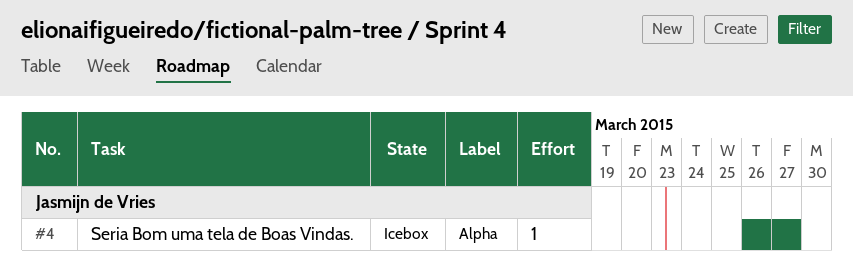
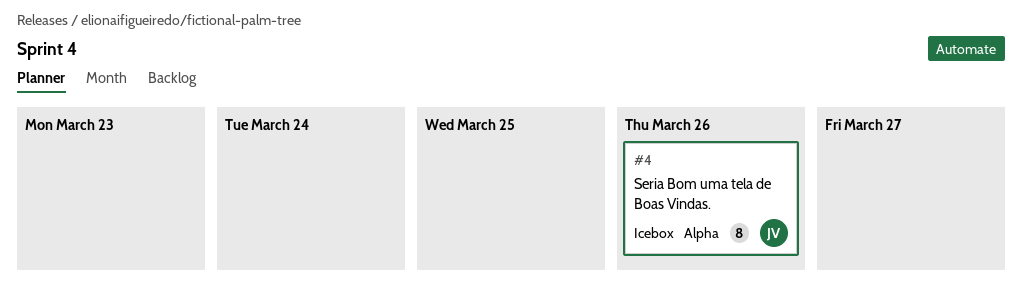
#4, estimate: 1 -> 8
#4, due: Mar 27 -> Mar 26

